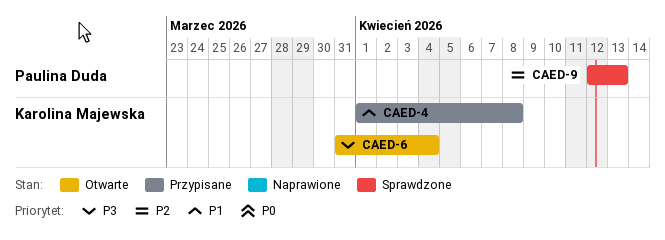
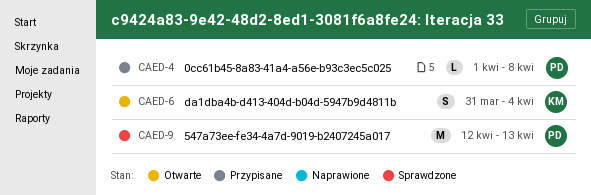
CAED-4, owner: Karolina Majewska -> Paulina Duda

